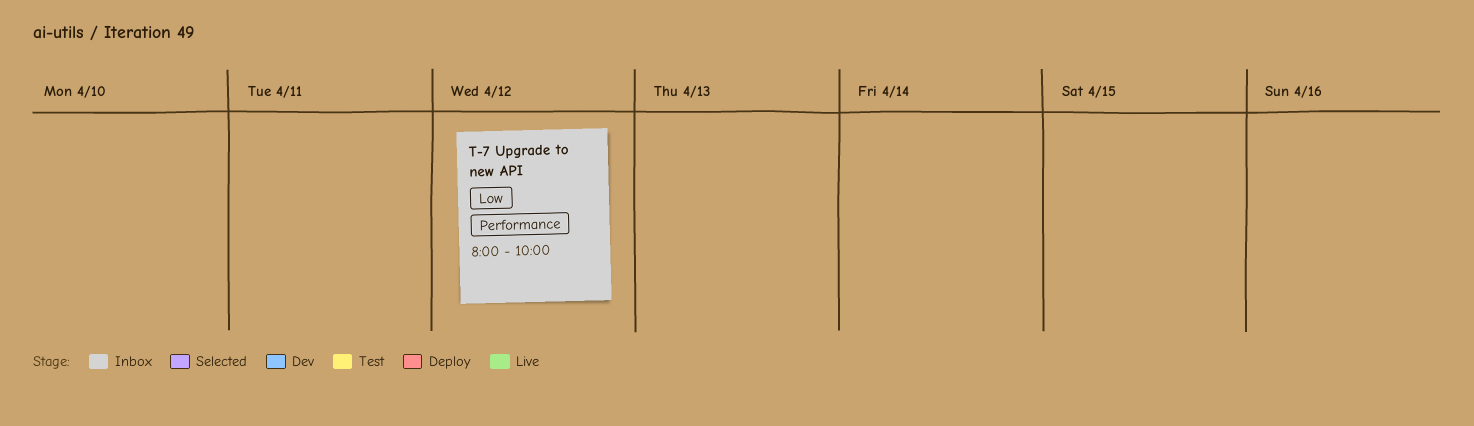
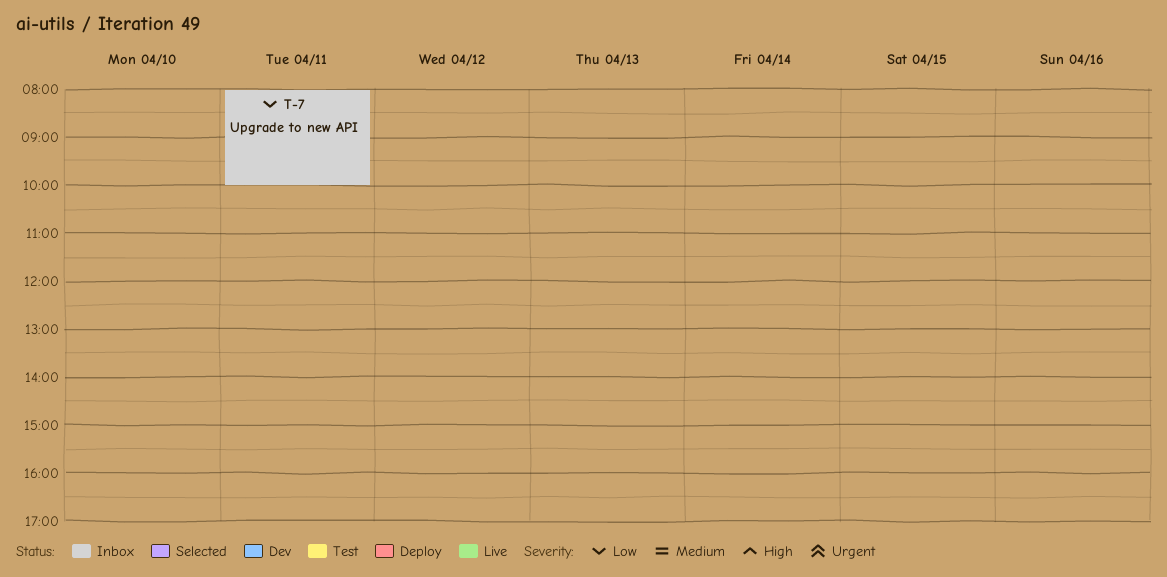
T-7, day: Apr 12 -> Apr 11

